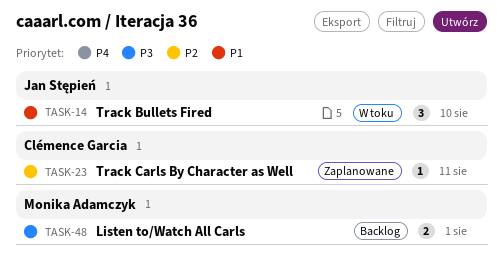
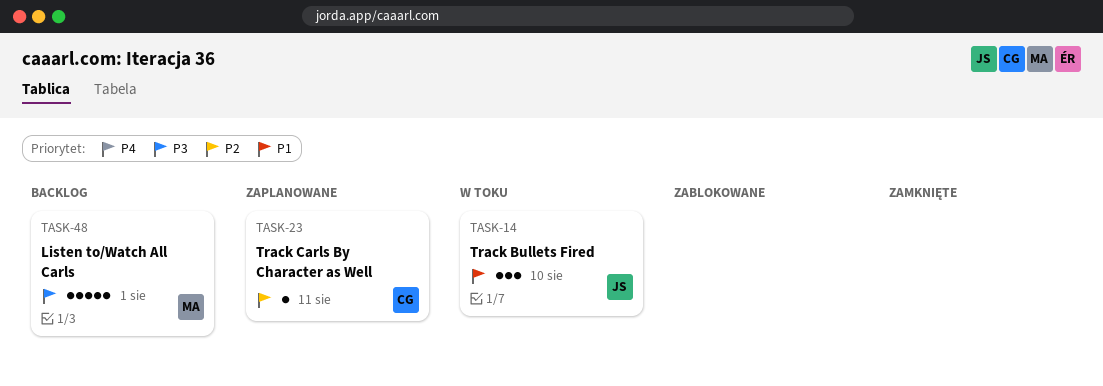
TASK-48, estimate: 2 -> 5

